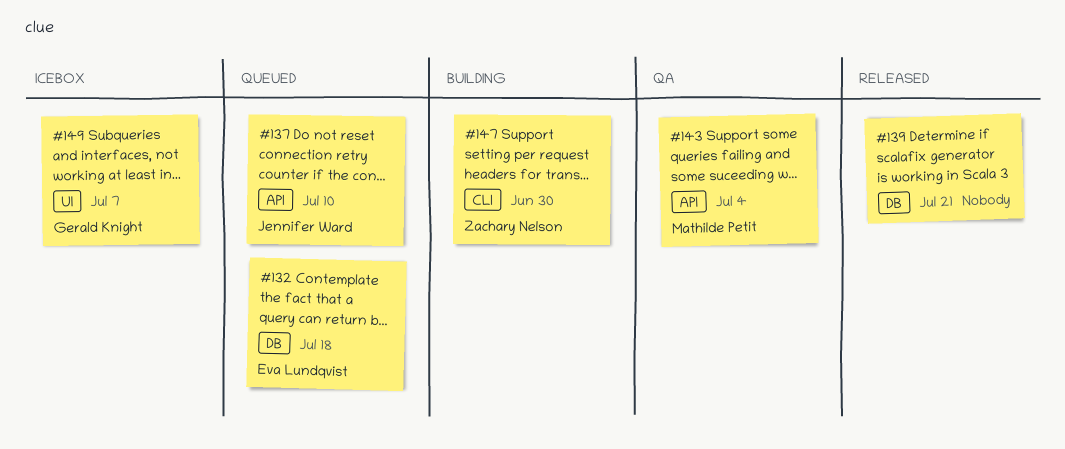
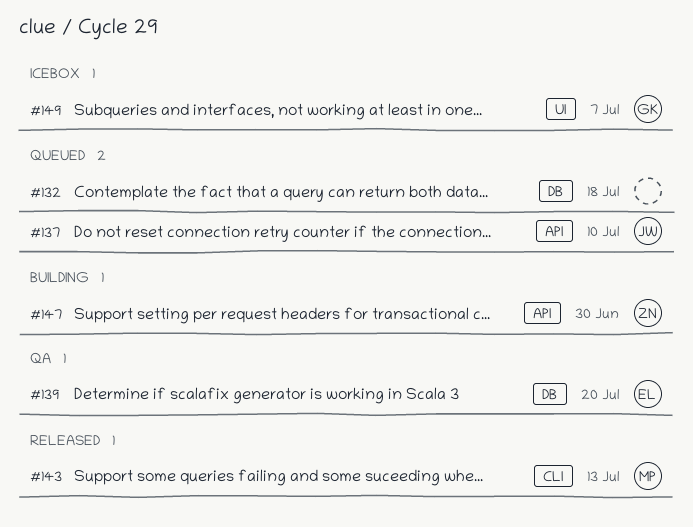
#132, owner: Eva Lundqvist -> none
#139, status: Released -> QA
#139, owner: none -> Eva Lundqvist
#139, due: Jul 21 -> Jul 20
#143, status: QA -> Released
#143, label: API -> CLI
#143, due: Jul 4 -> Jul 13
#147, label: CLI -> API

